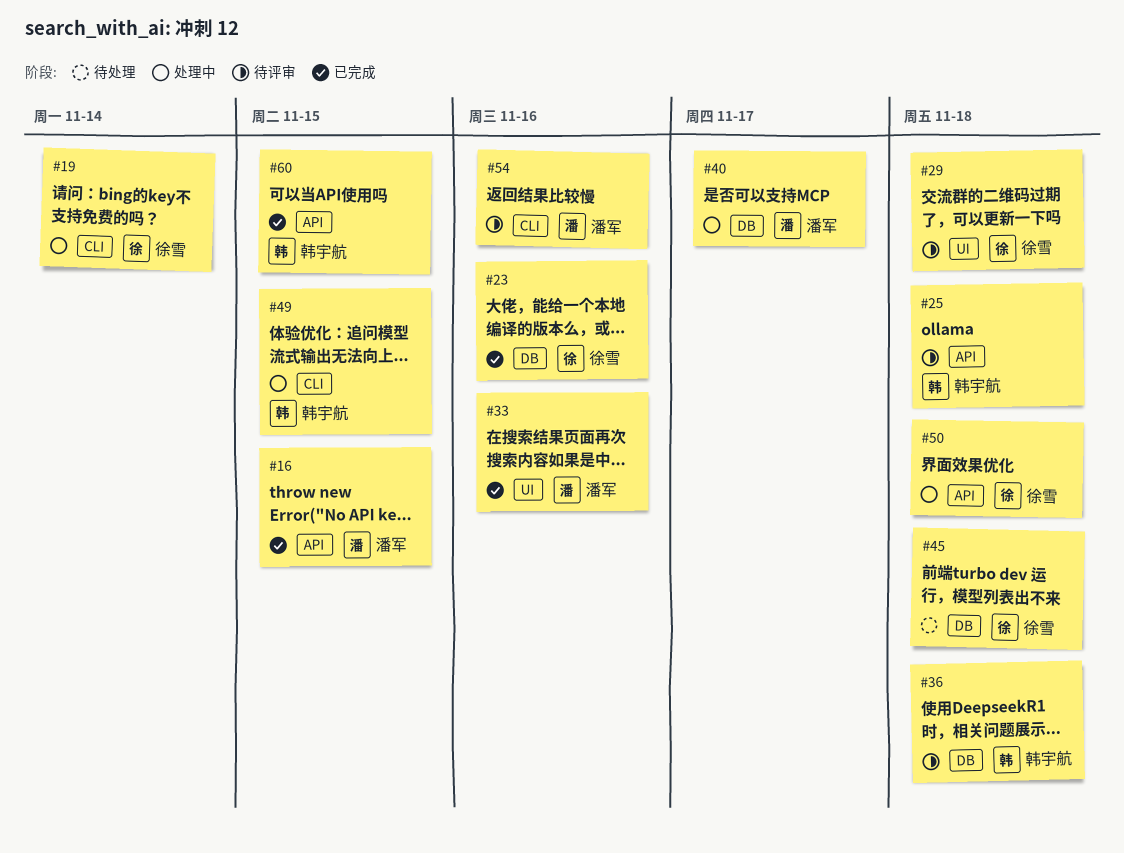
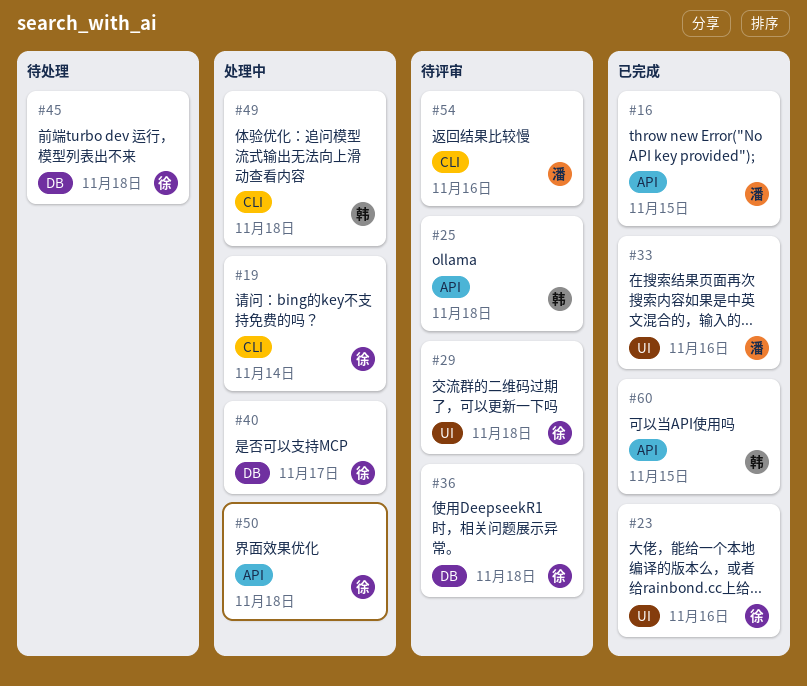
#23, label: DB -> UI
#36, owner: 韩宇航 -> 徐雪
#40, owner: 潘军 -> 徐雪
#49, due: Nov 15 -> Nov 18

